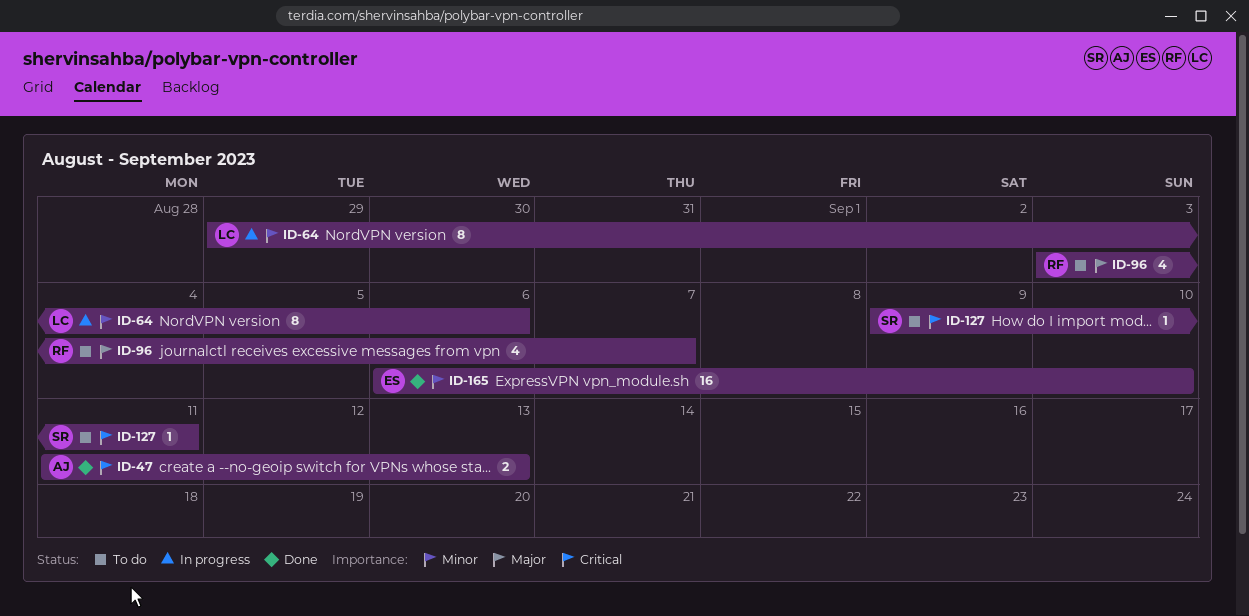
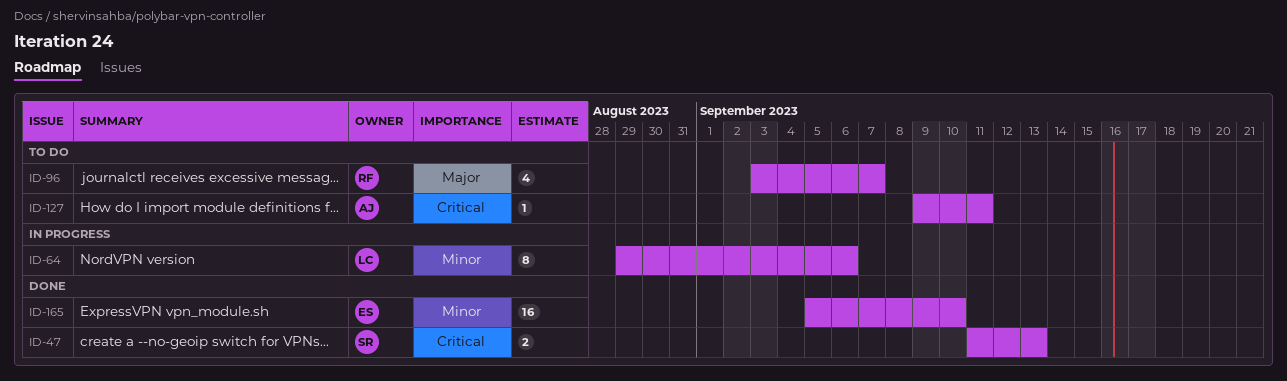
ID-47, owner: AJ -> SR
ID-127, owner: SR -> AJ
ID-165, start: Sep 6 -> Sep 5

